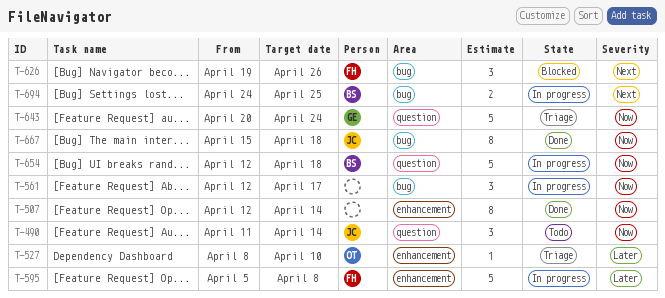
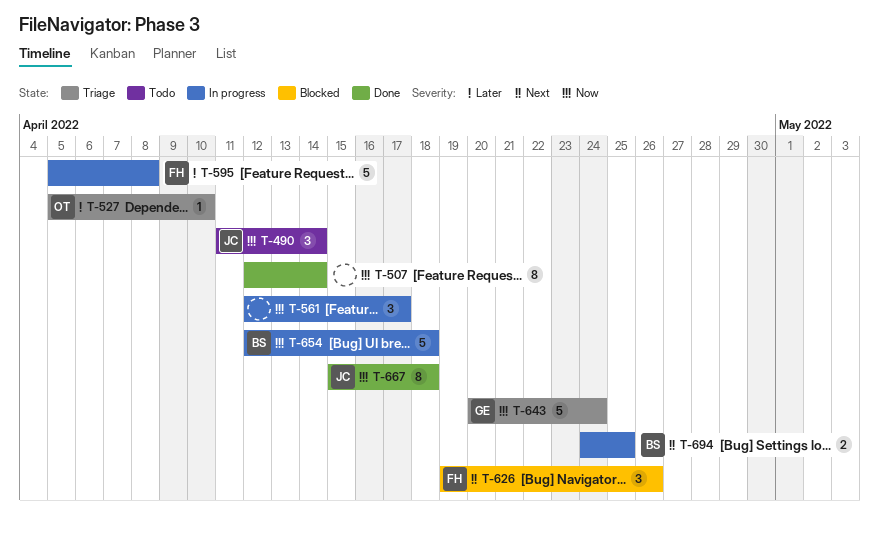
T-527, start: Apr 8 -> Apr 5

